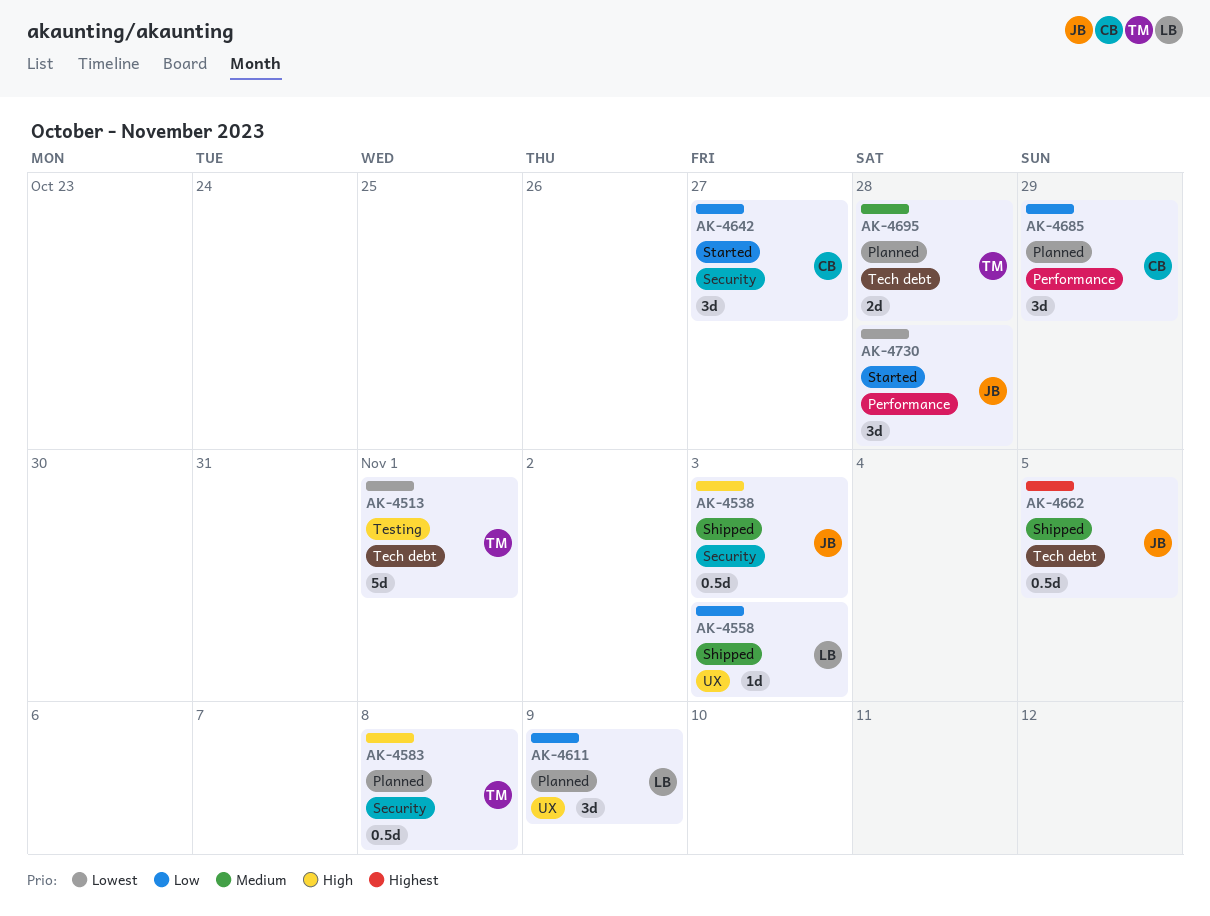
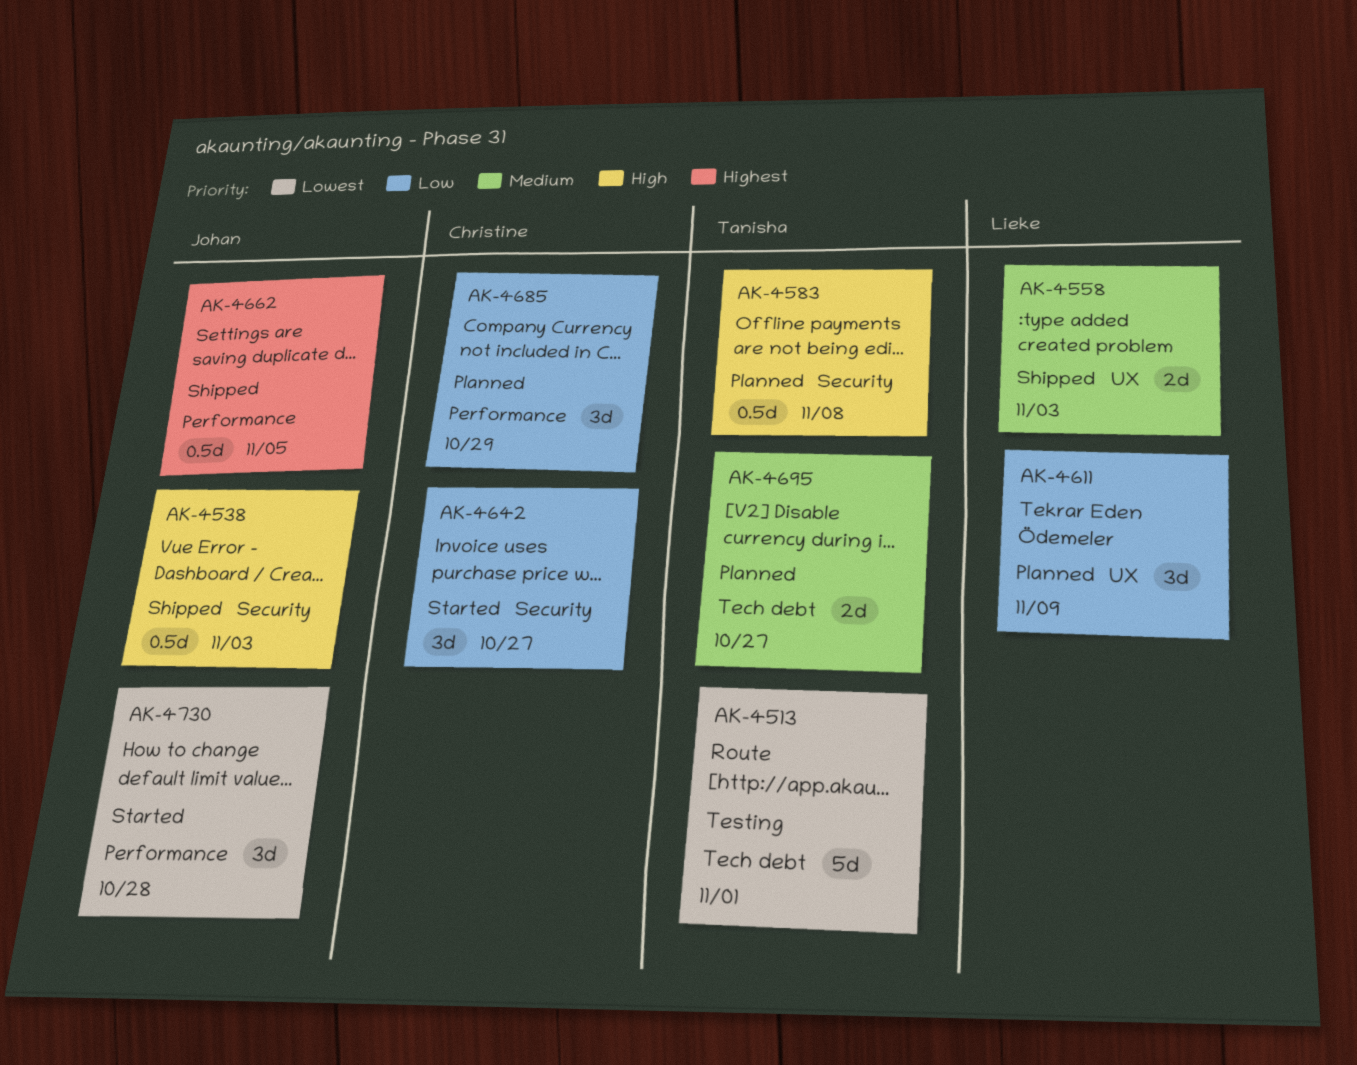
AK-4558, priority: Low -> Medium
AK-4558, estimate: 1d -> 2d
AK-4662, label: Tech debt -> Performance
AK-4695, due: Oct 28 -> Oct 27

